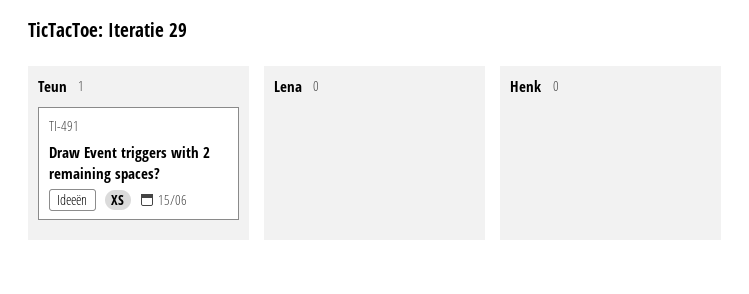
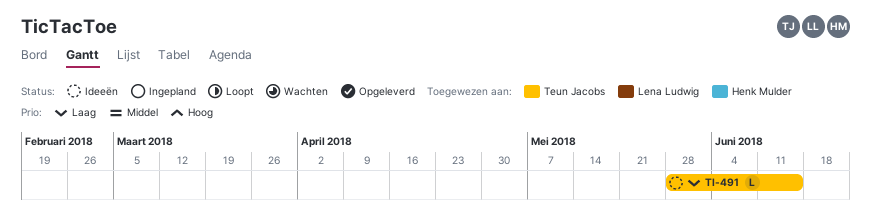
TI-491, estimate: XS -> L

